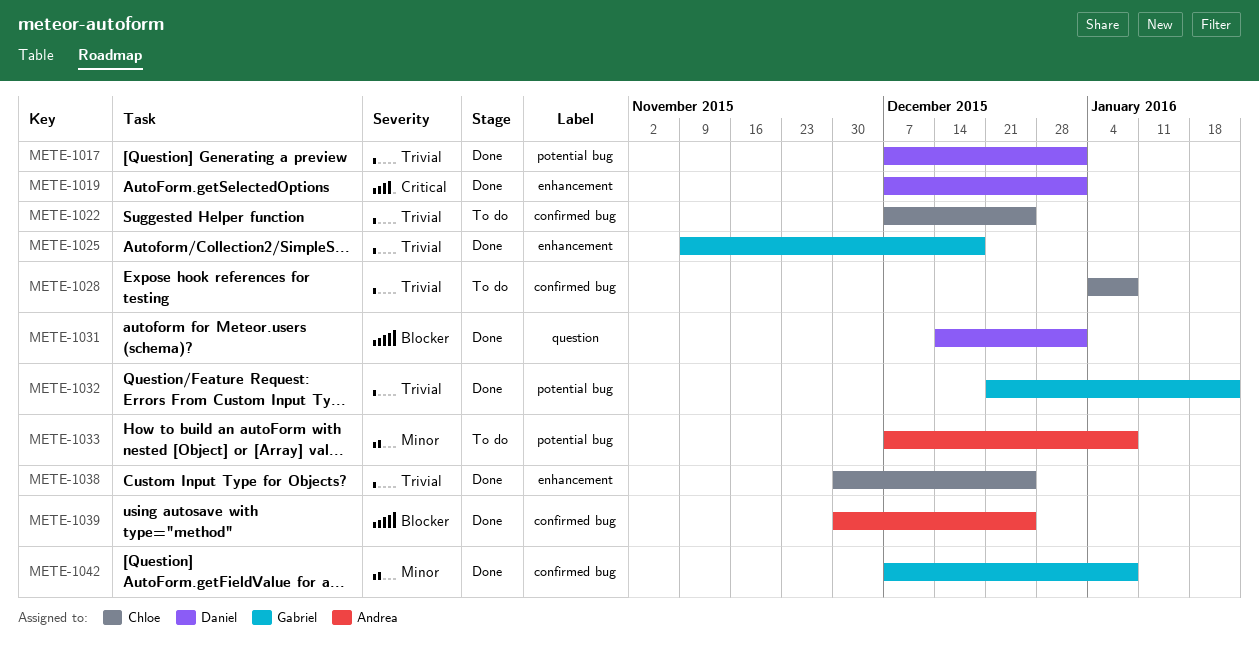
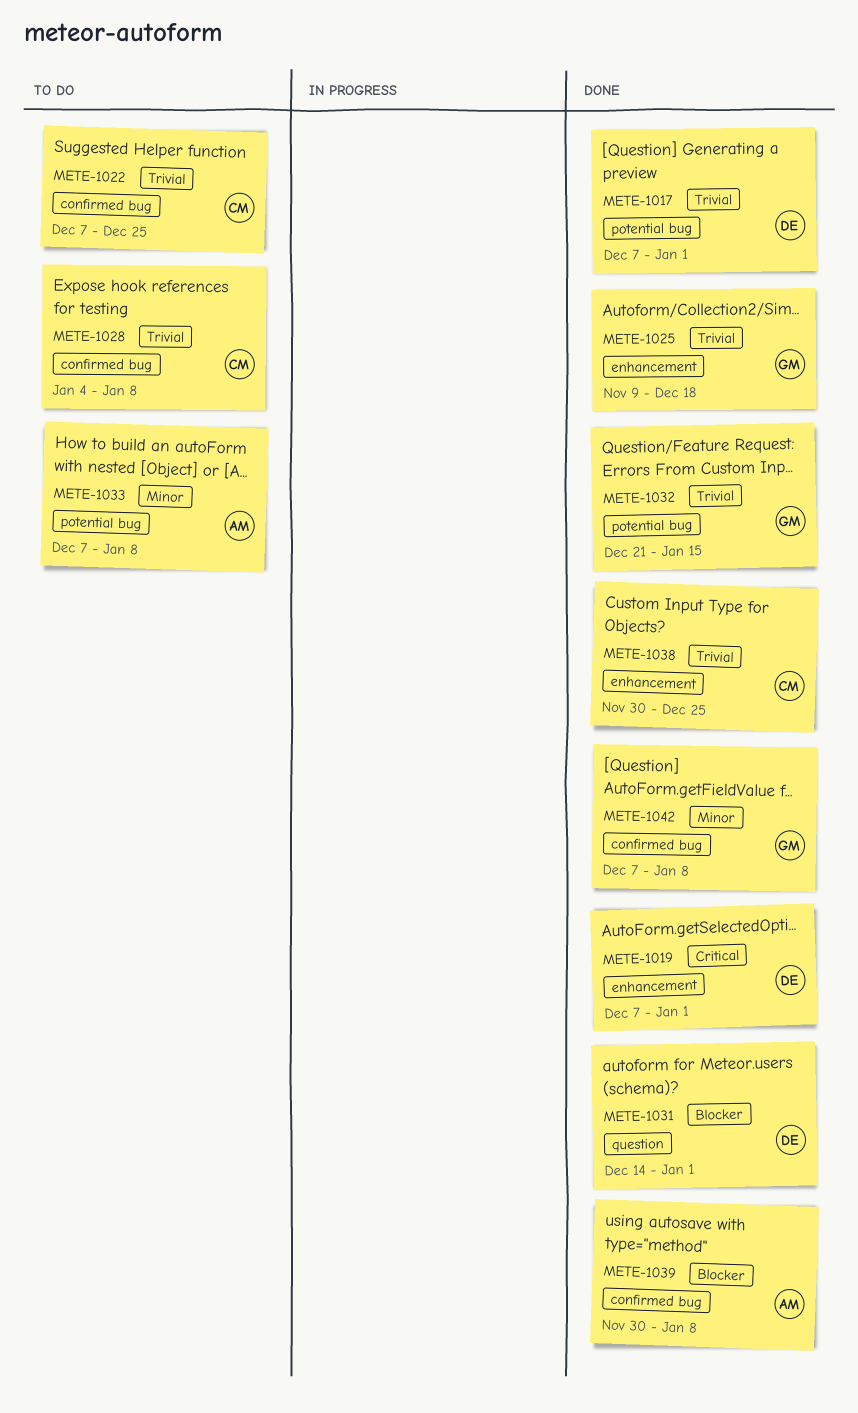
METE-1032, due: Jan 22 -> Jan 15
METE-1039, due: Dec 25 -> Jan 8

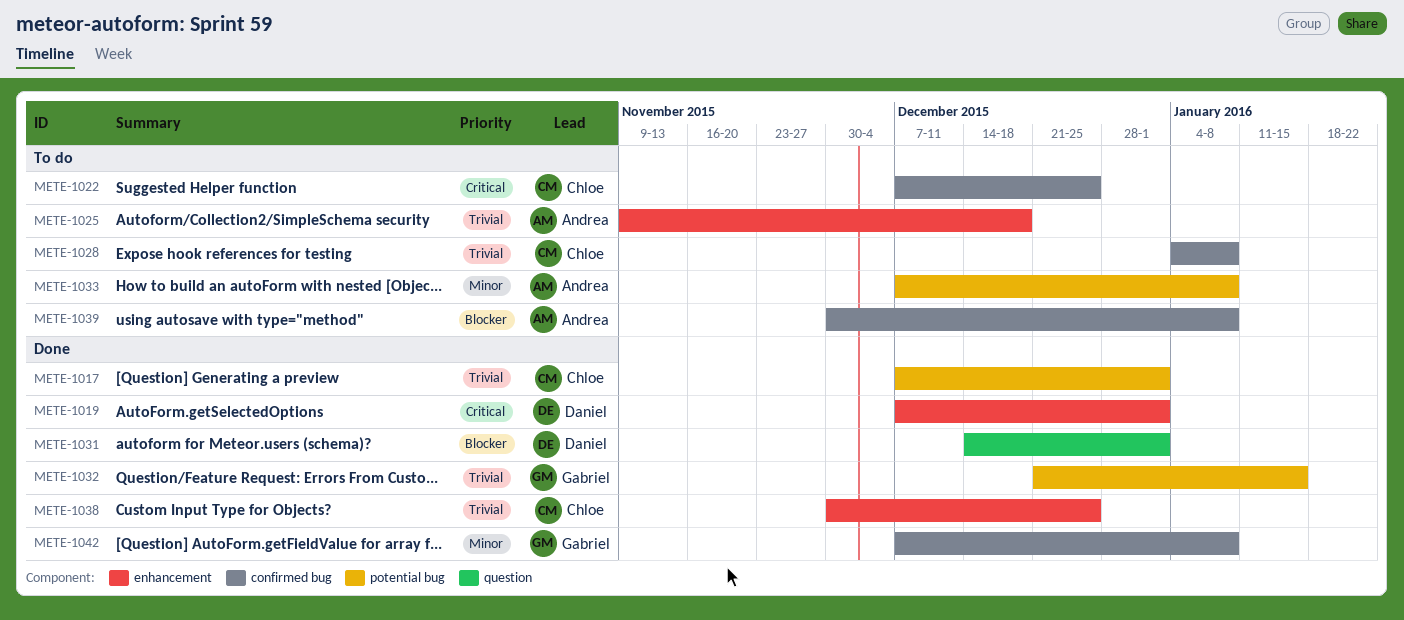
METE-1017, owner: Daniel -> Chloe
METE-1022, priority: Trivial -> Critical
METE-1025, status: Done -> To do
METE-1025, owner: Gabriel -> Andrea
METE-1039, status: Done -> To do

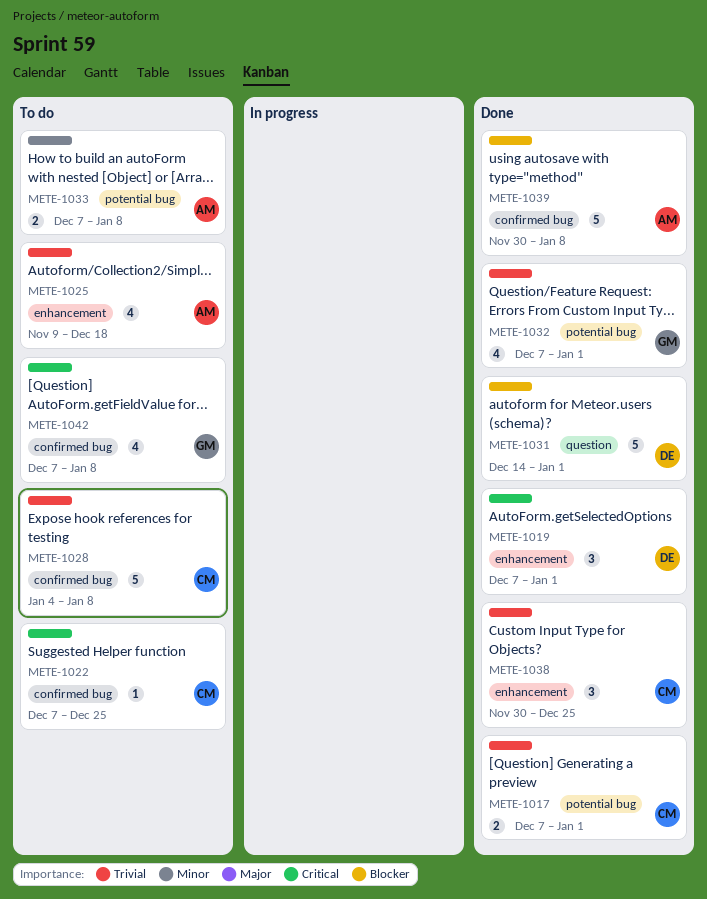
METE-1032, start: Dec 21 -> Dec 7
METE-1032, due: Jan 15 -> Jan 1
METE-1039, status: To do -> Done
METE-1042, status: Done -> To do
METE-1042, priority: Minor -> Critical

